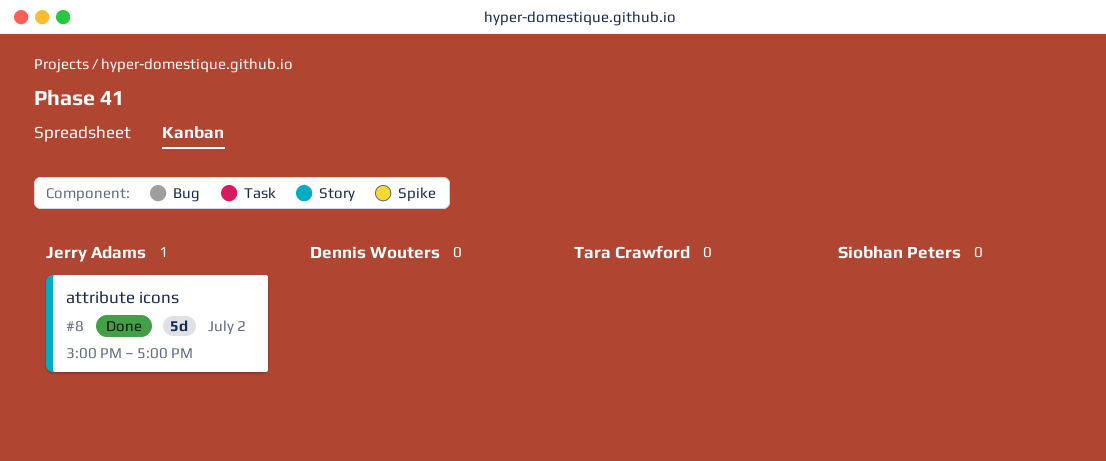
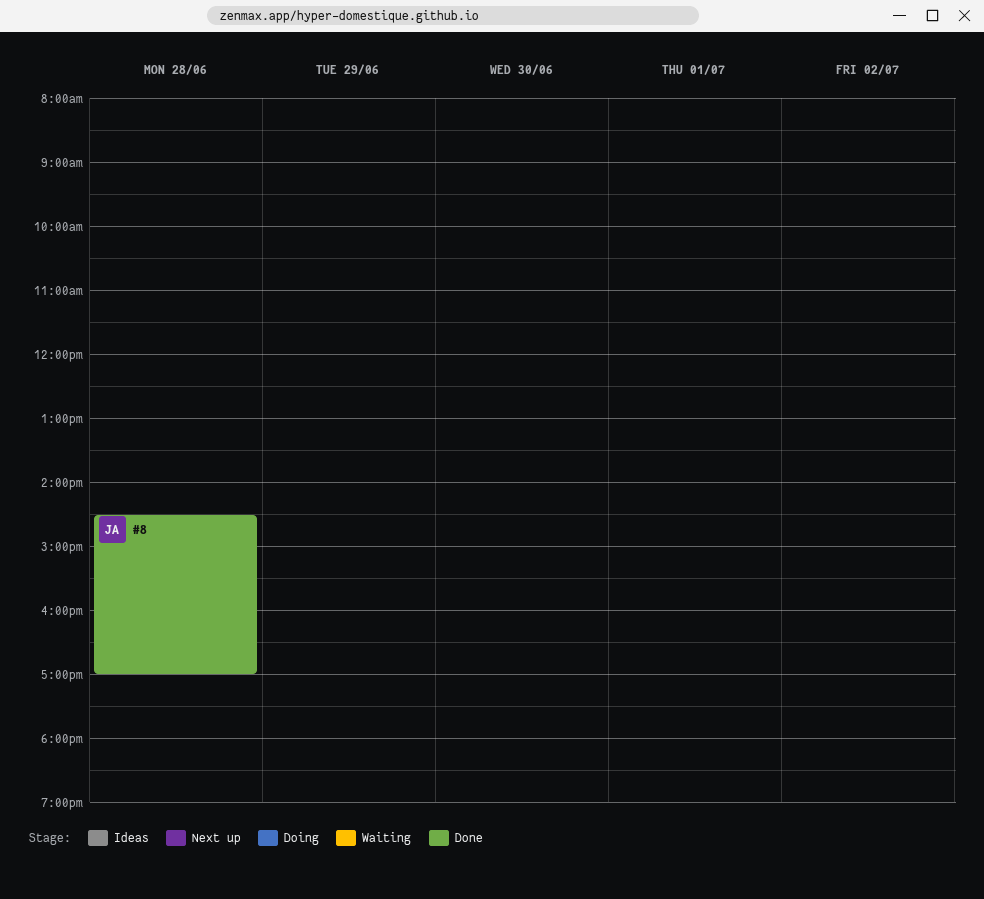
#8, day: Jul 2 -> Jun 28
#8, begins: 15:00 -> 14:30

